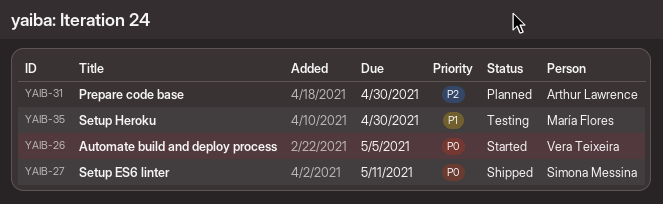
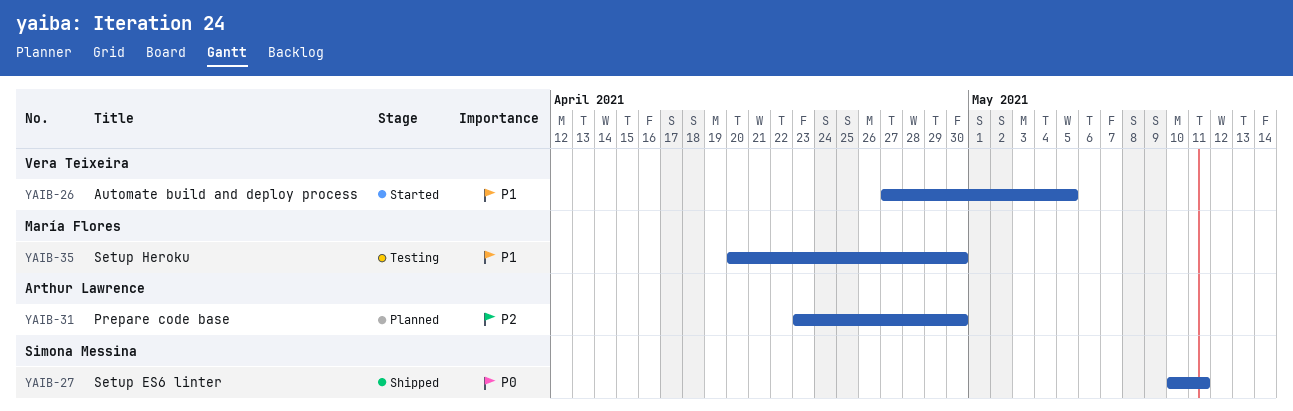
YAIB-26, priority: P0 -> P1

